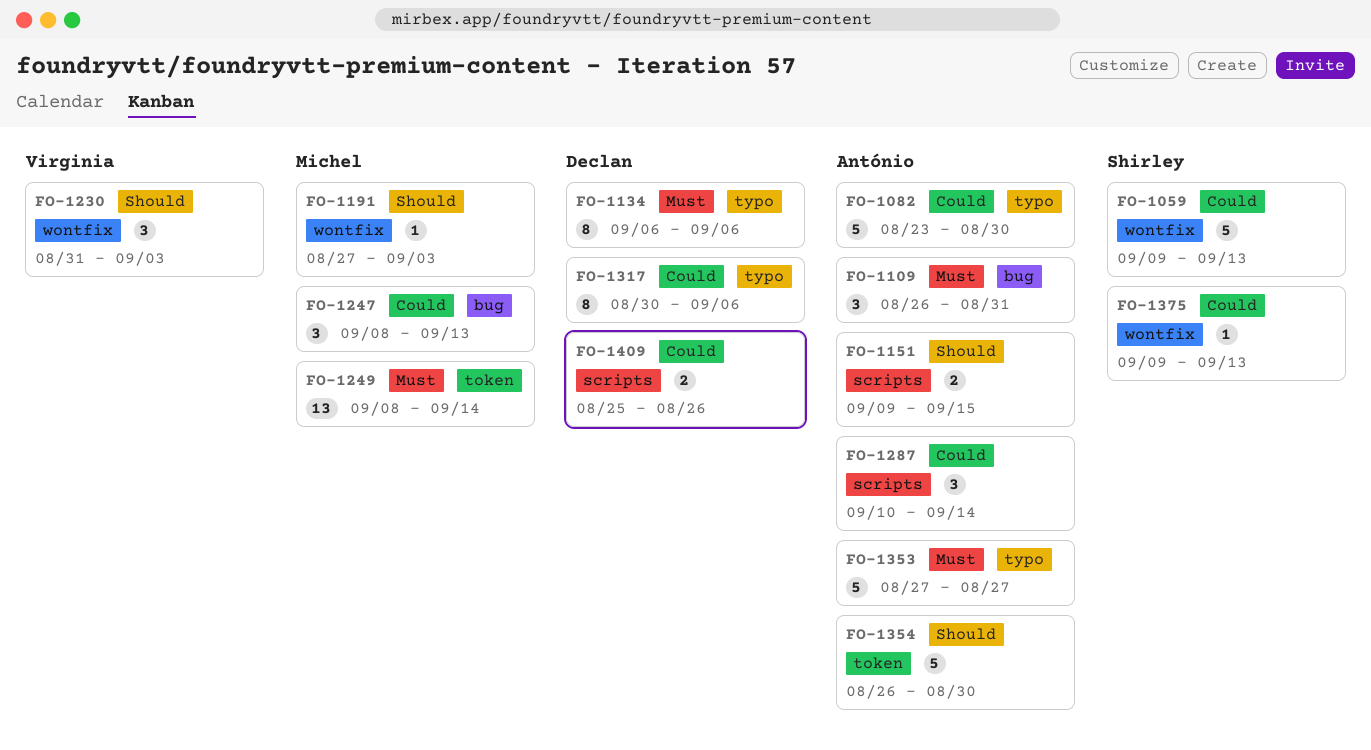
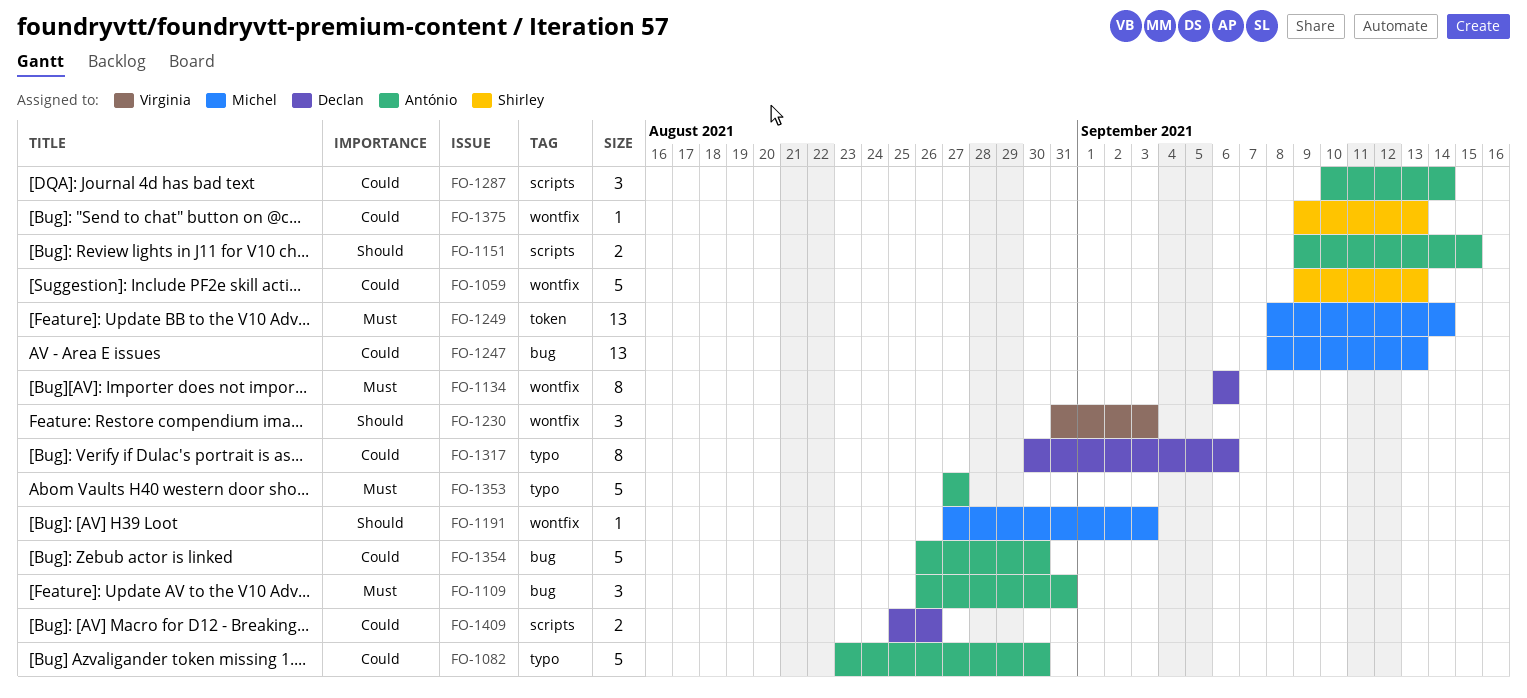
FO-1134, label: typo -> wontfix
FO-1247, estimate: 3 -> 13
FO-1354, priority: Should -> Could
FO-1354, label: token -> bug

